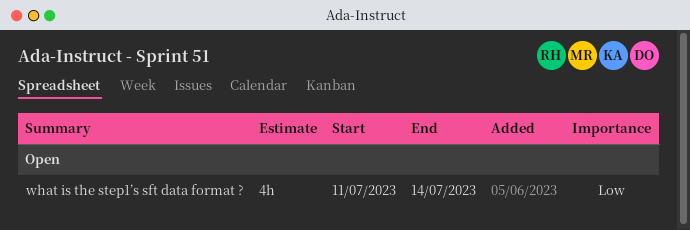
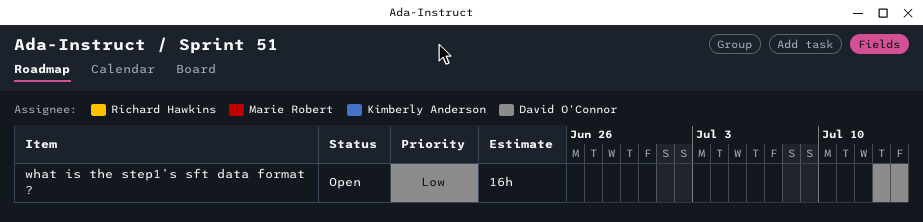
what is the step1’s sft data format ?, estimate: 4h -> 16h
what is the step1’s sft data format ?, start: Jul 11 -> Jul 13

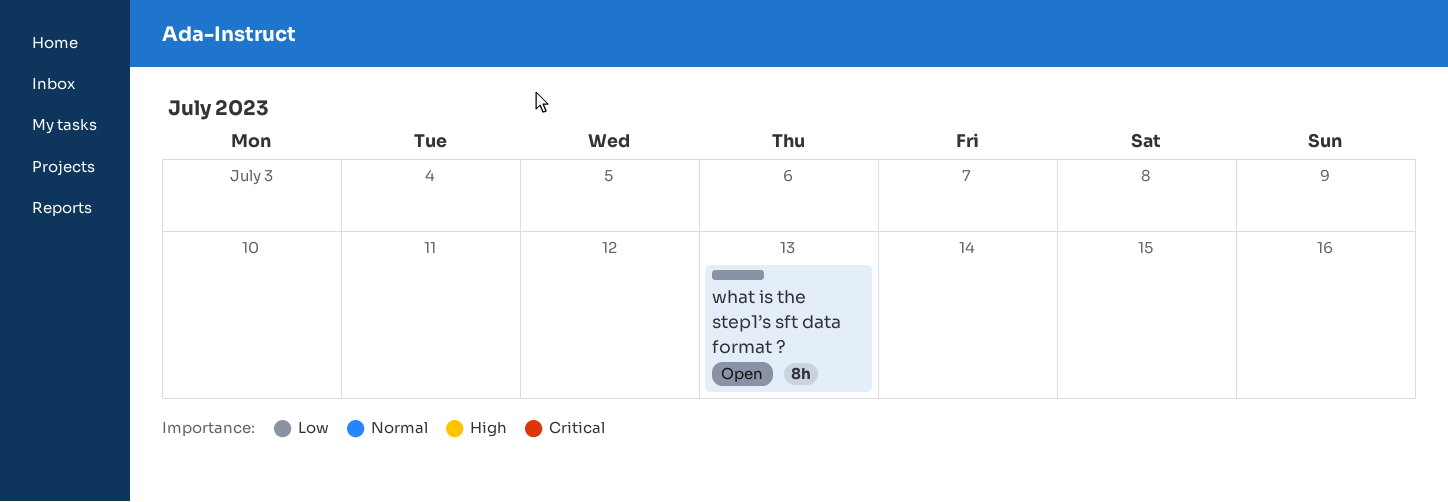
what is the step1’s sft data format ?, estimate: 16h -> 8h
what is the step1’s sft data format ?, due: Jul 14 -> Jul 13

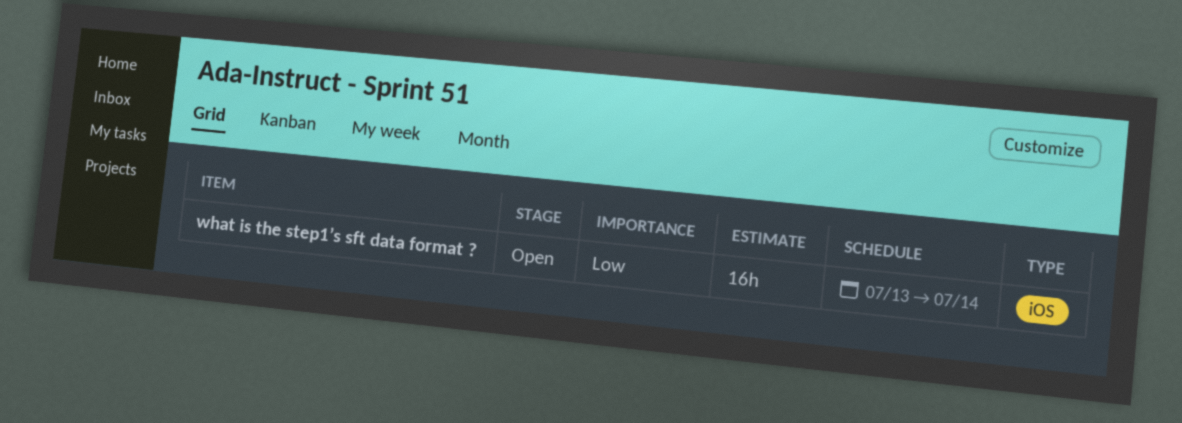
what is the step1’s sft data format ?, estimate: 8h -> 16h
what is the step1’s sft data format ?, due: Jul 13 -> Jul 14

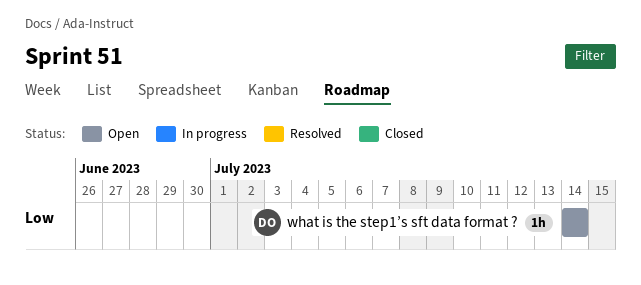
what is the step1’s sft data format ?, estimate: 16h -> 1h
what is the step1’s sft data format ?, start: Jul 13 -> Jul 14

